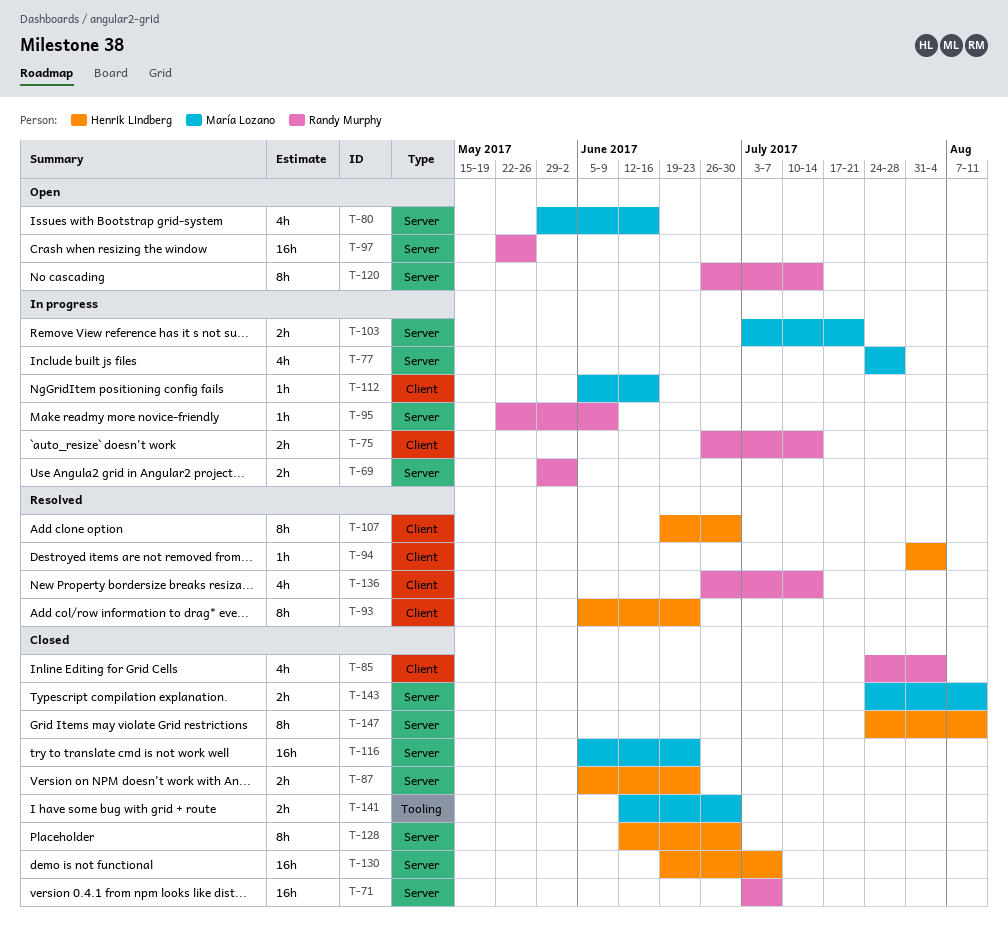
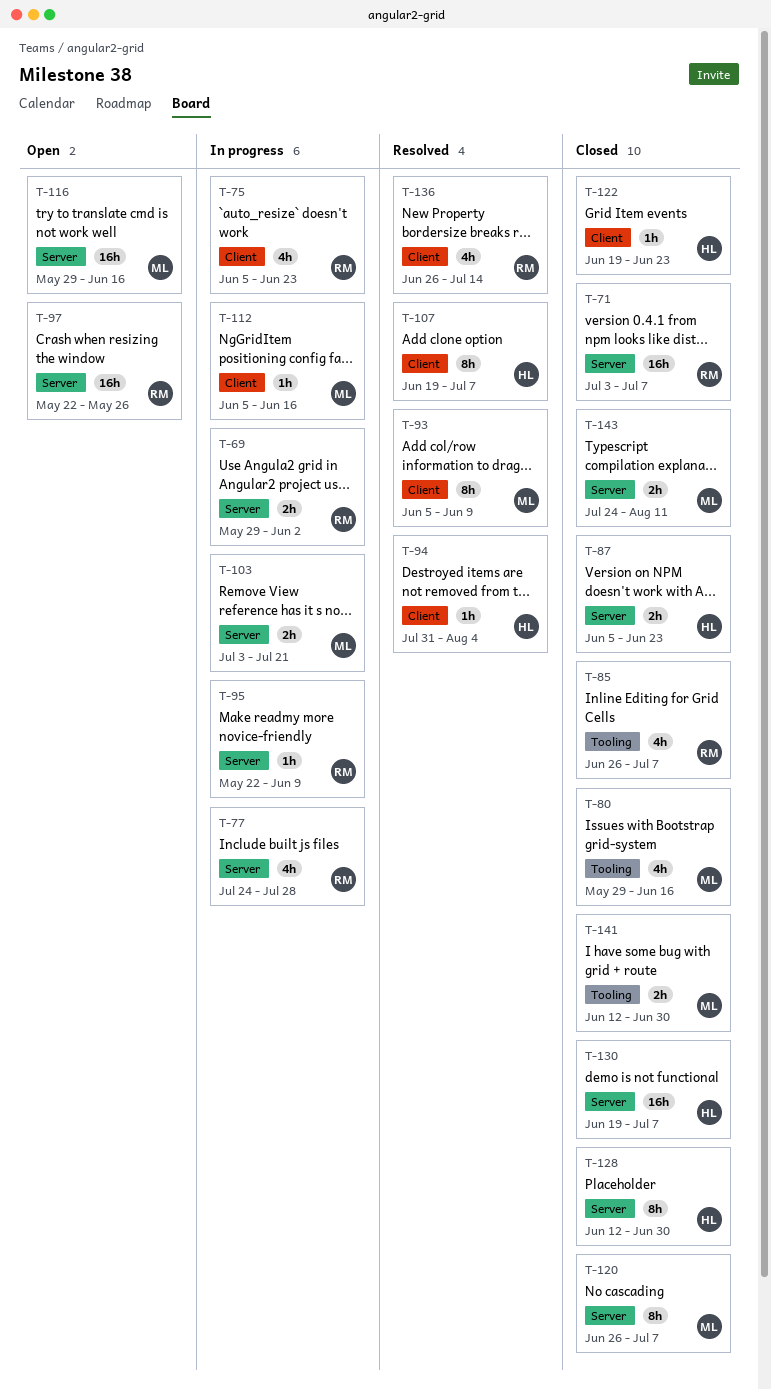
T-75, estimate: 2h -> 4h
T-75, start: Jun 26 -> Jun 5
T-75, due: Jul 14 -> Jun 23
T-77, owner: María Lozano -> Randy Murphy
T-80, status: Open -> Closed
T-80, label: Server -> Tooling
T-85, label: Client -> Tooling
T-85, start: Jul 24 -> Jun 26
T-85, due: Aug 4 -> Jul 7
T-93, owner: Henrik Lindberg -> María Lozano
T-93, due: Jun 23 -> Jun 9
T-107, due: Jun 30 -> Jul 7
T-116, status: Closed -> Open
T-116, start: Jun 5 -> May 29
T-116, due: Jun 23 -> Jun 16
T-120, status: Open -> Closed
T-120, owner: Randy Murphy -> María Lozano
T-120, due: Jul 14 -> Jul 7
T-122: none -> present
T-147: present -> none

